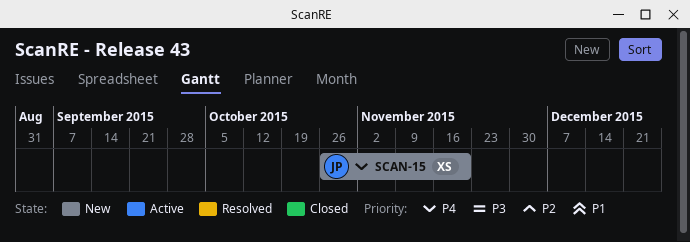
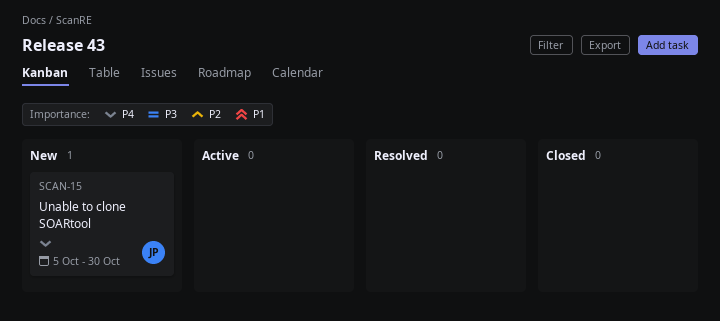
SCAN-15, start: Oct 26 -> Oct 5
SCAN-15, due: Nov 20 -> Oct 30

